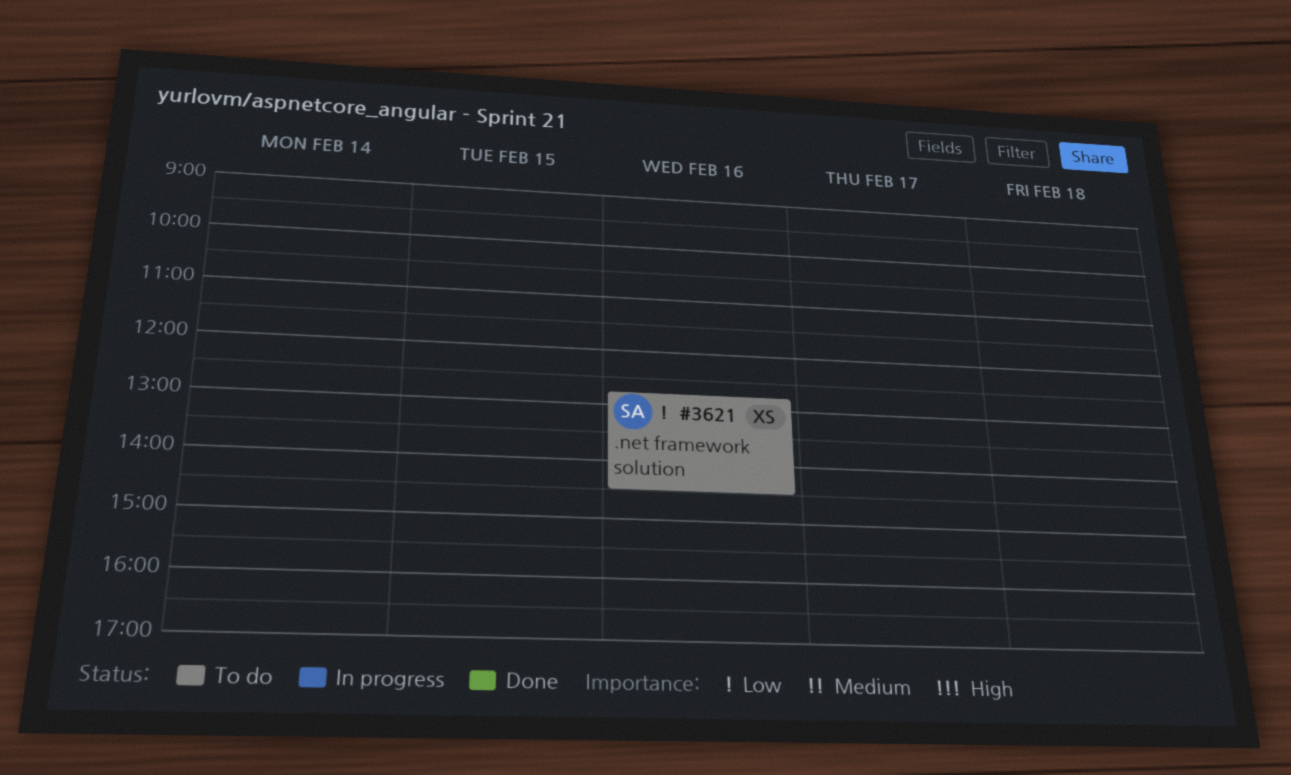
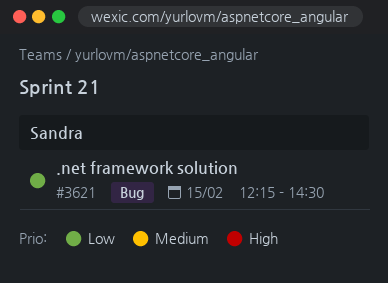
#3621, day: Feb 16 -> Feb 15
#3621, begins: 12:45 -> 12:15

